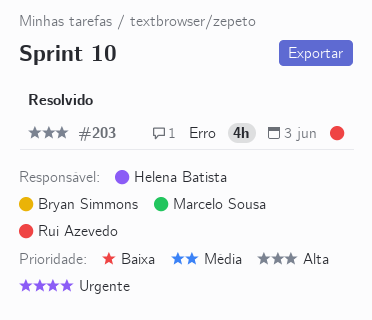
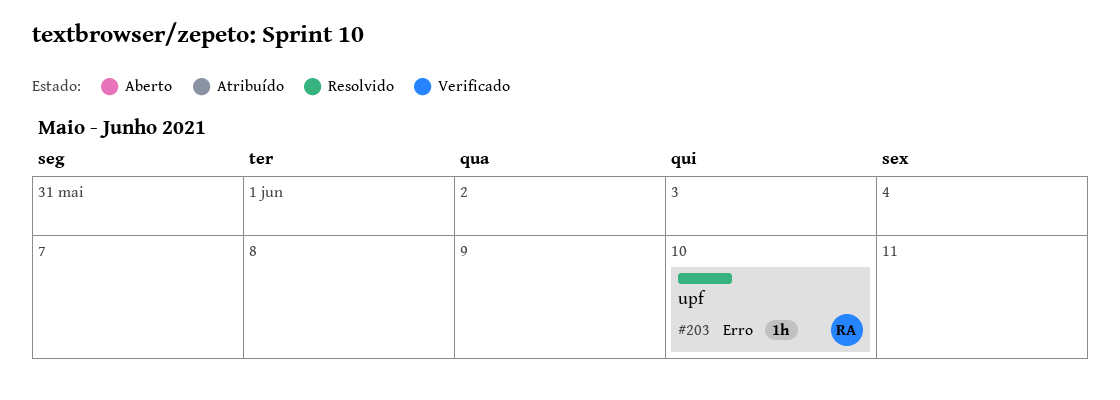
#203, estimate: 4h -> 1h
#203, due: Jun 3 -> Jun 10

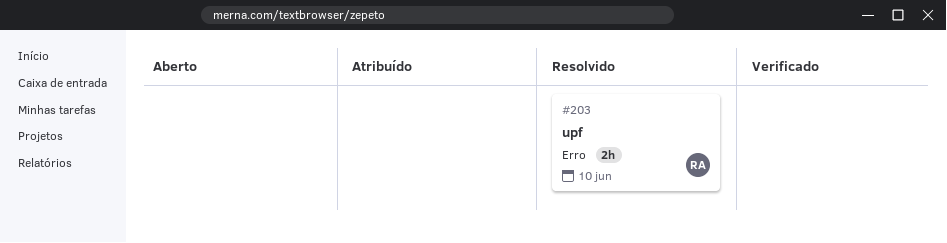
#203, estimate: 1h -> 2h

